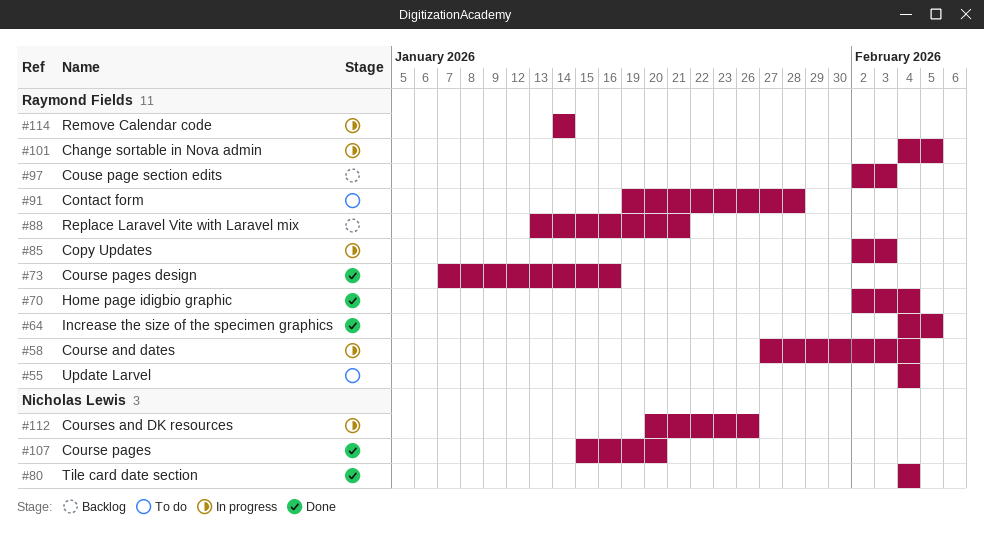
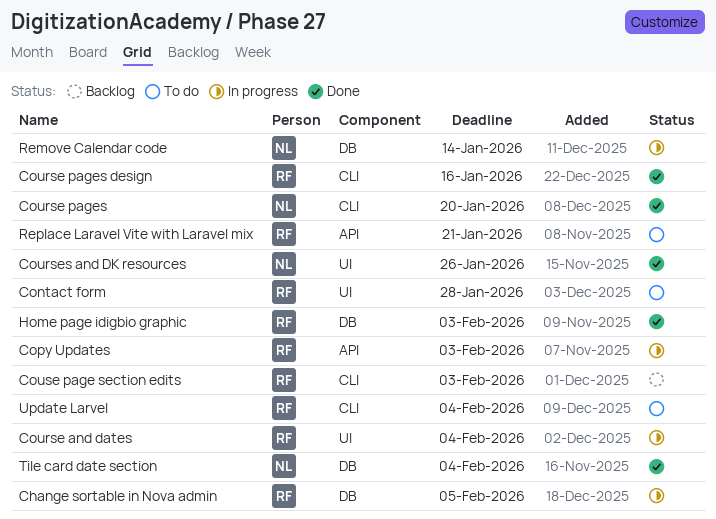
Courses and DK resources, status: In progress -> Done
Home page idigbio graphic, due: Feb 4 -> Feb 3
Increase the size of the specimen graphics: present -> none
Remove Calendar code, owner: Raymond Fields -> Nicholas Lewis
Replace Laravel Vite with Laravel mix, status: Backlog -> To do

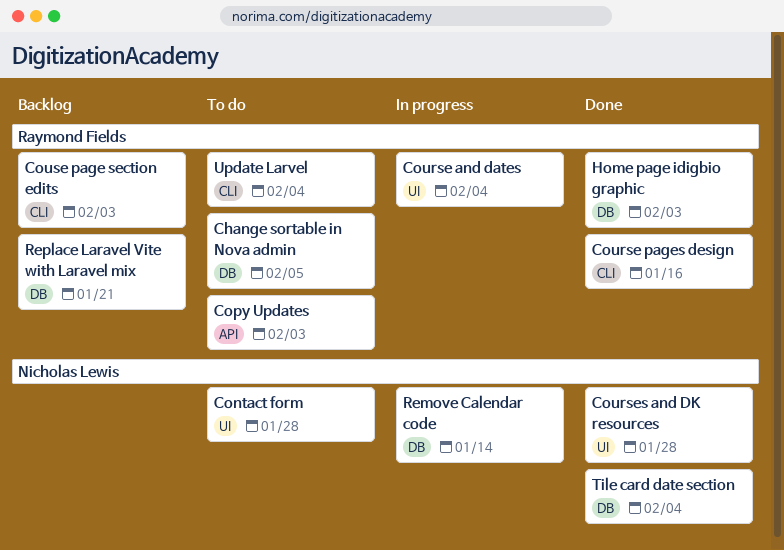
Change sortable in Nova admin, status: In progress -> To do
Contact form, owner: Raymond Fields -> Nicholas Lewis
Copy Updates, status: In progress -> To do
Course pages: present -> none
Courses and DK resources, due: Jan 26 -> Jan 28
Replace Laravel Vite with Laravel mix, status: To do -> Backlog
Replace Laravel Vite with Laravel mix, label: API -> DB

